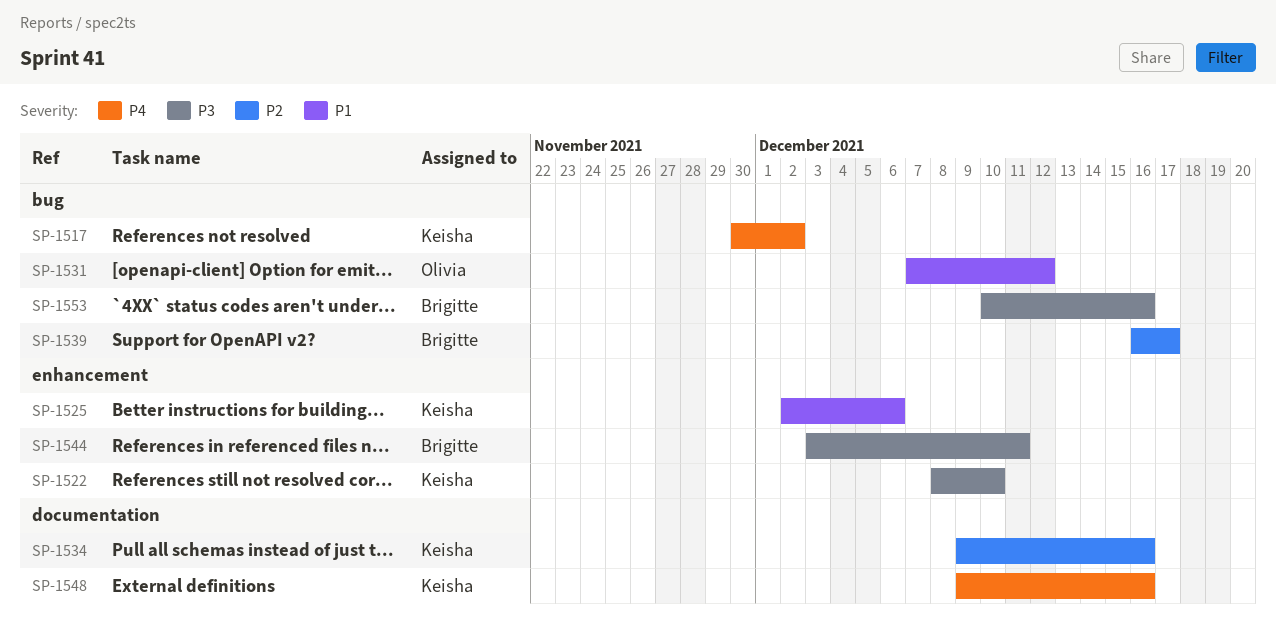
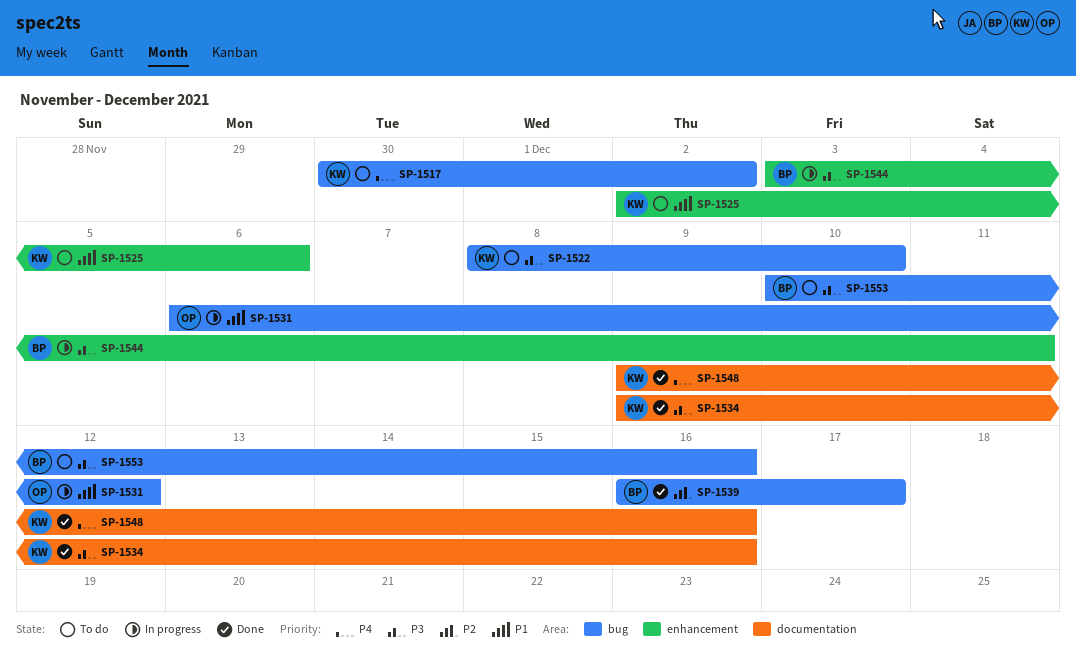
SP-1522, label: enhancement -> bug
SP-1531, start: Dec 7 -> Dec 6
SP-1534, priority: P2 -> P3

